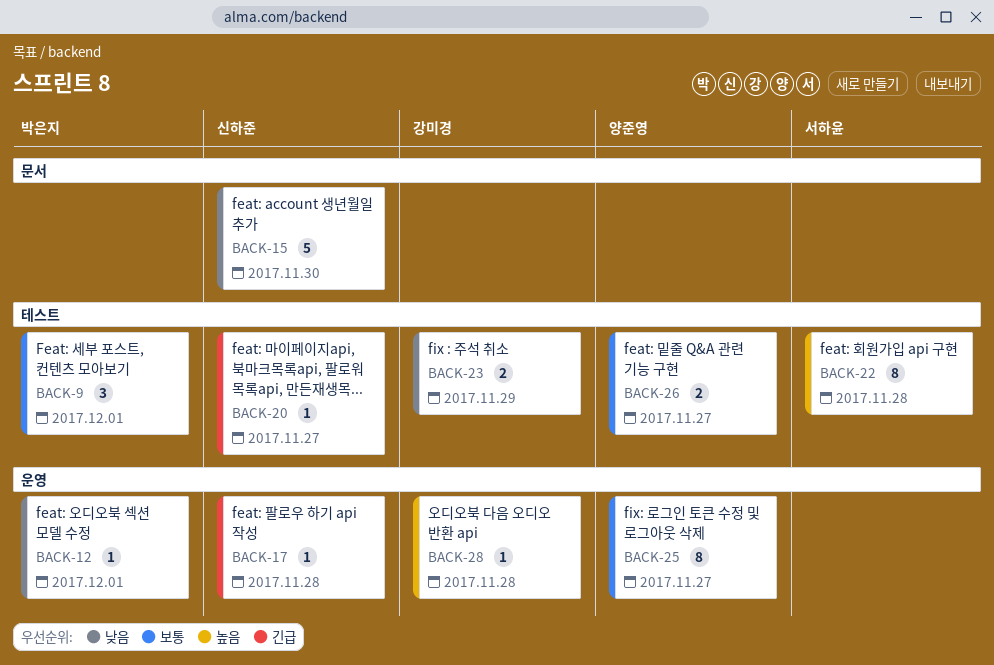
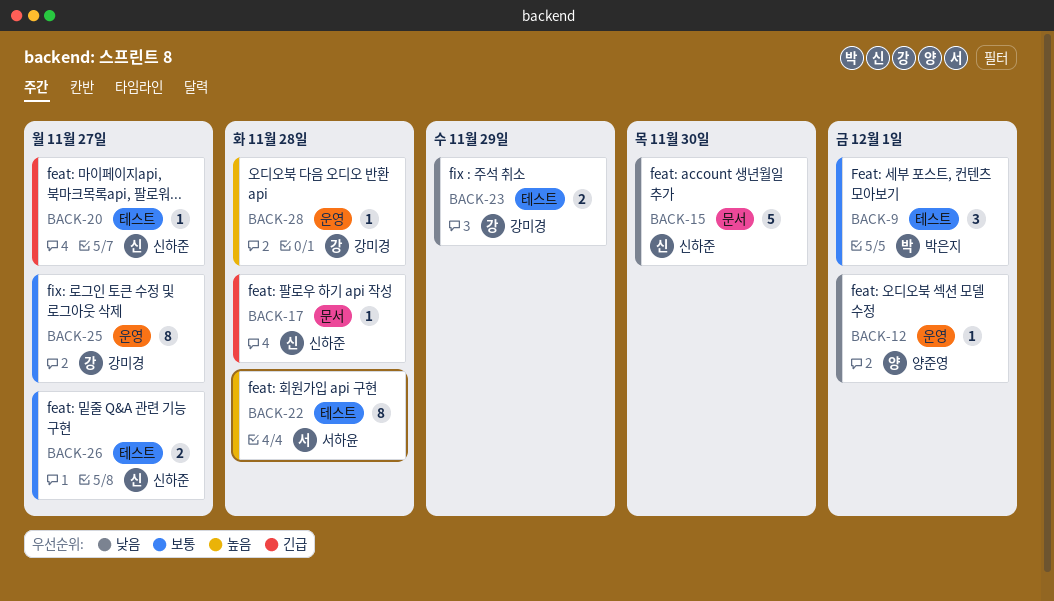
BACK-12, owner: 박은지 -> 양준영
BACK-17, label: 운영 -> 문서
BACK-25, owner: 양준영 -> 강미경
BACK-26, owner: 양준영 -> 신하준

